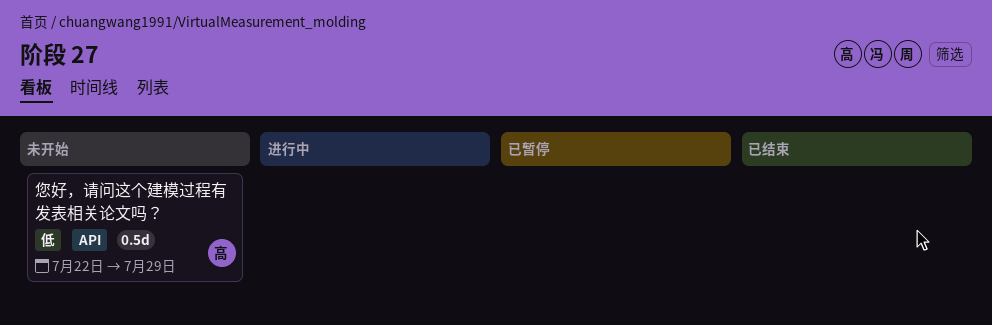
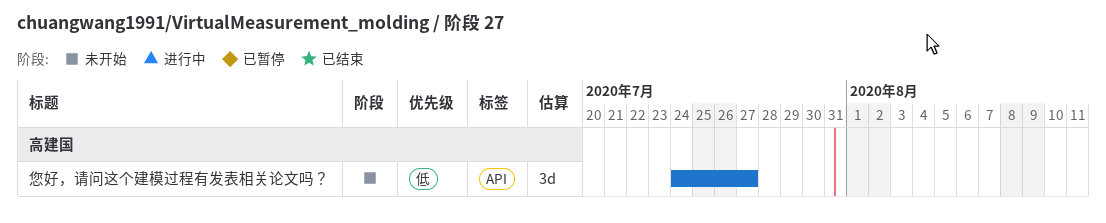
您好，请问这个建模过程有发表相关论文吗？, estimate: 0.5d -> 3d
您好，请问这个建模过程有发表相关论文吗？, start: Jul 22 -> Jul 24
您好，请问这个建模过程有发表相关论文吗？, due: Jul 29 -> Jul 27

